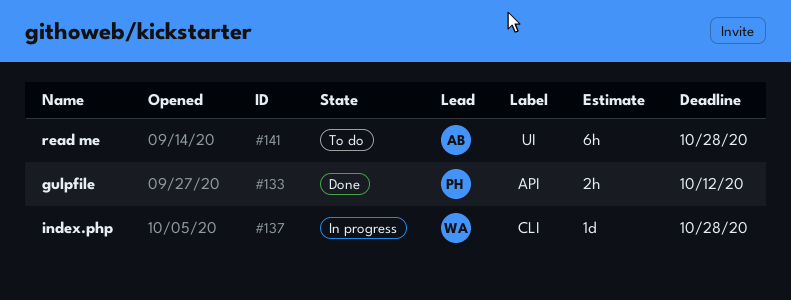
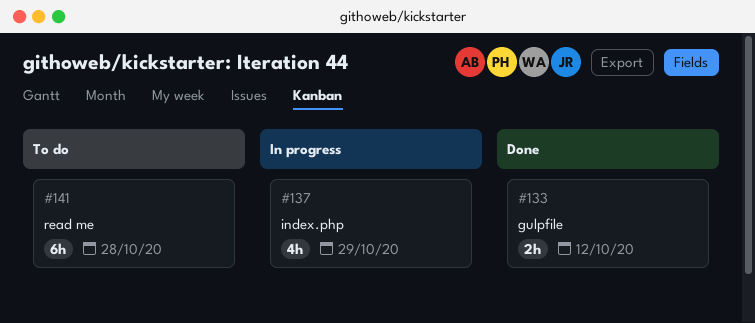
#137, estimate: 1d -> 4h
#137, due: Oct 28 -> Oct 29

